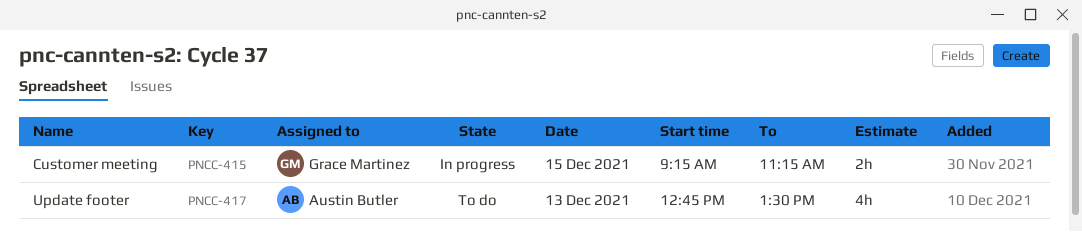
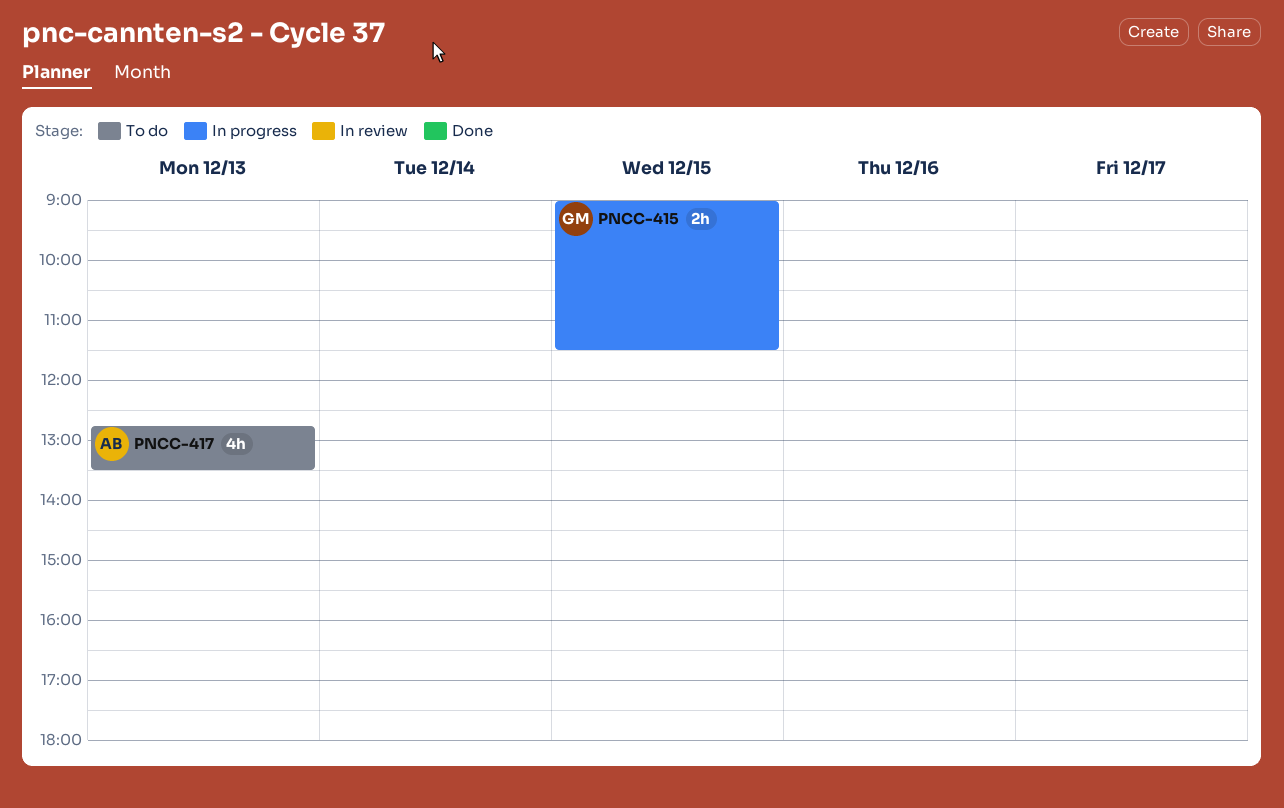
PNCC-415, begins: 09:15 -> 09:00
PNCC-415, ends: 11:15 -> 11:30

